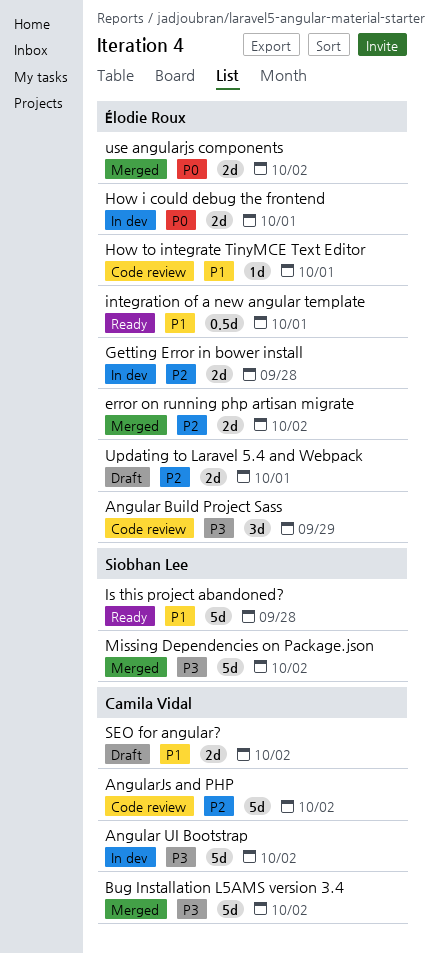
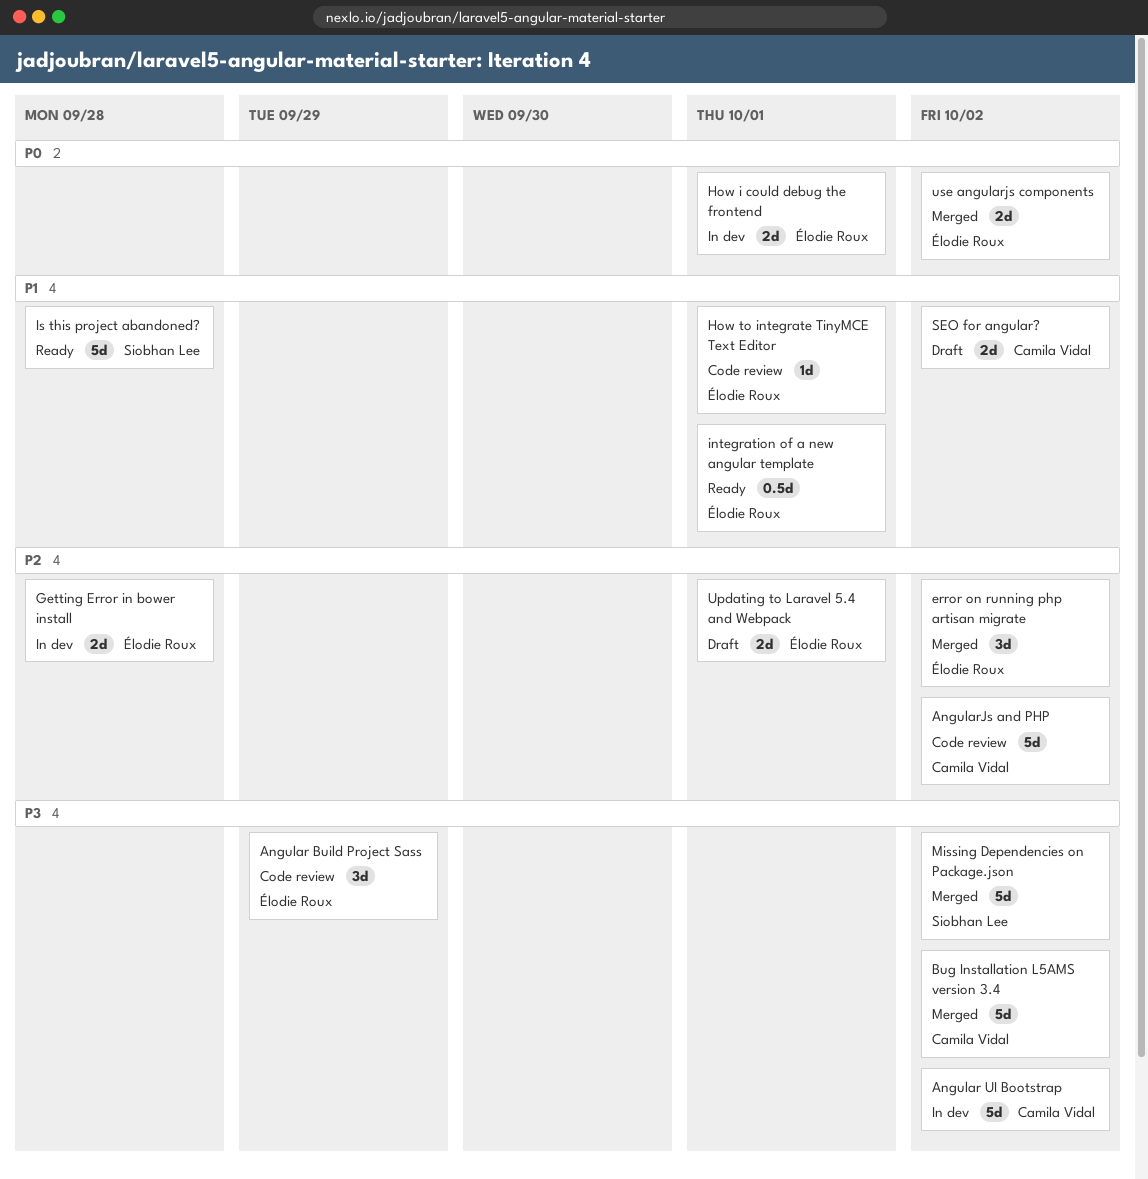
error on running php artisan migrate, estimate: 2d -> 3d

